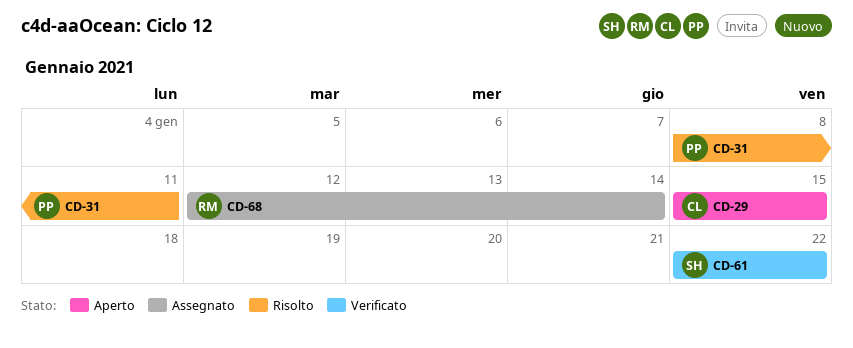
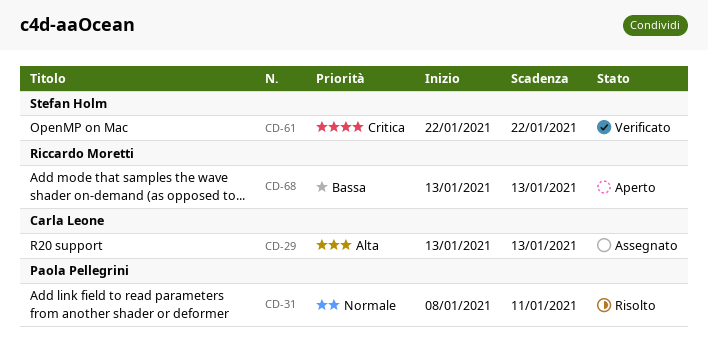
CD-29, status: Aperto -> Assegnato
CD-29, start: Jan 15 -> Jan 13
CD-29, due: Jan 15 -> Jan 13
CD-68, status: Assegnato -> Aperto
CD-68, start: Jan 12 -> Jan 13
CD-68, due: Jan 14 -> Jan 13

